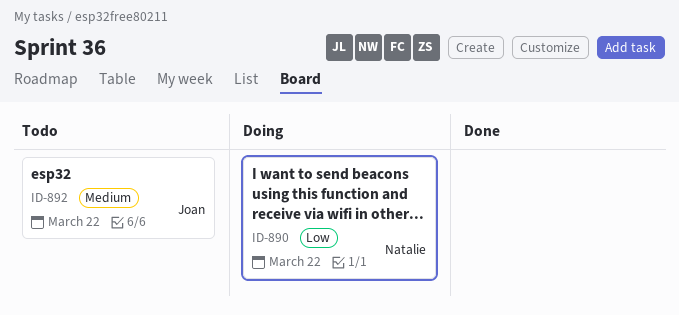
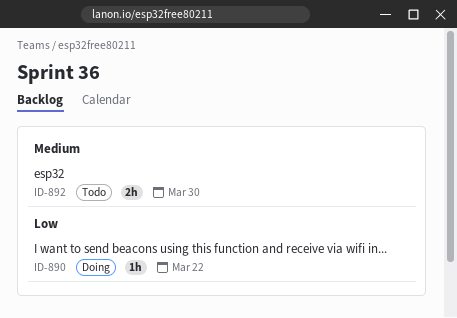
ID-892, due: Mar 22 -> Mar 30

